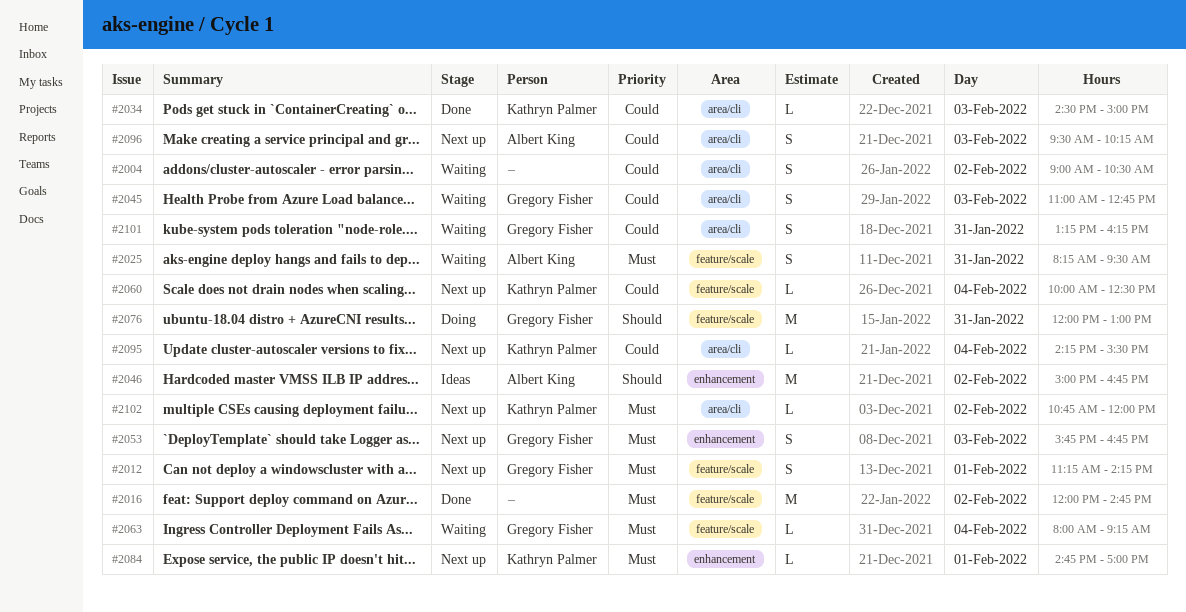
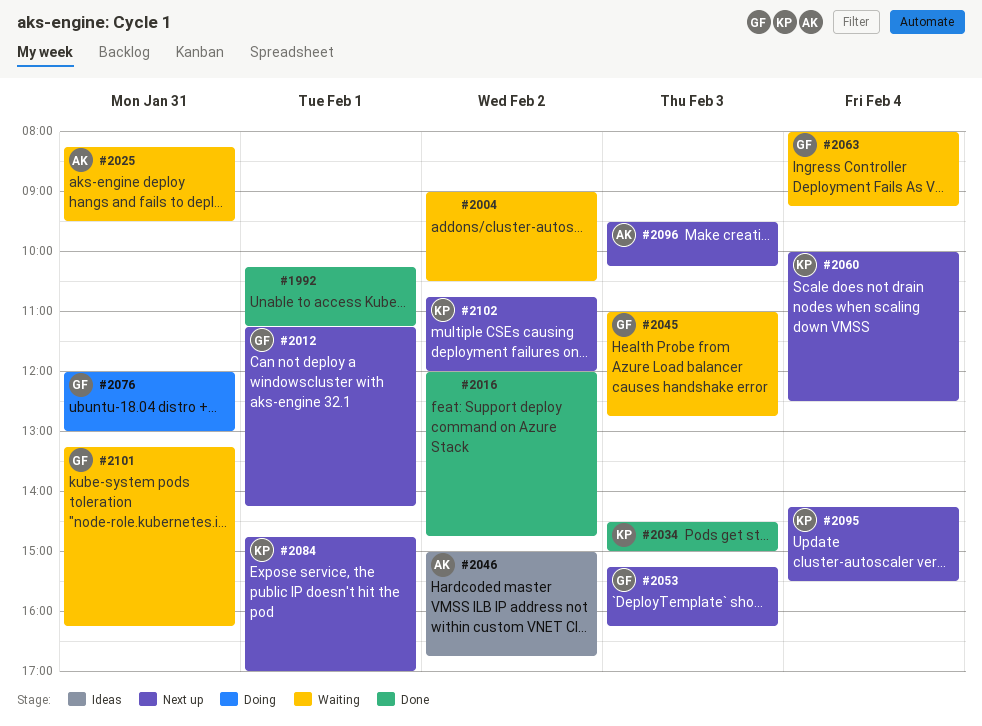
#1992: none -> present
#2053, begins: 15:45 -> 15:15
#2053, ends: 16:45 -> 16:15

